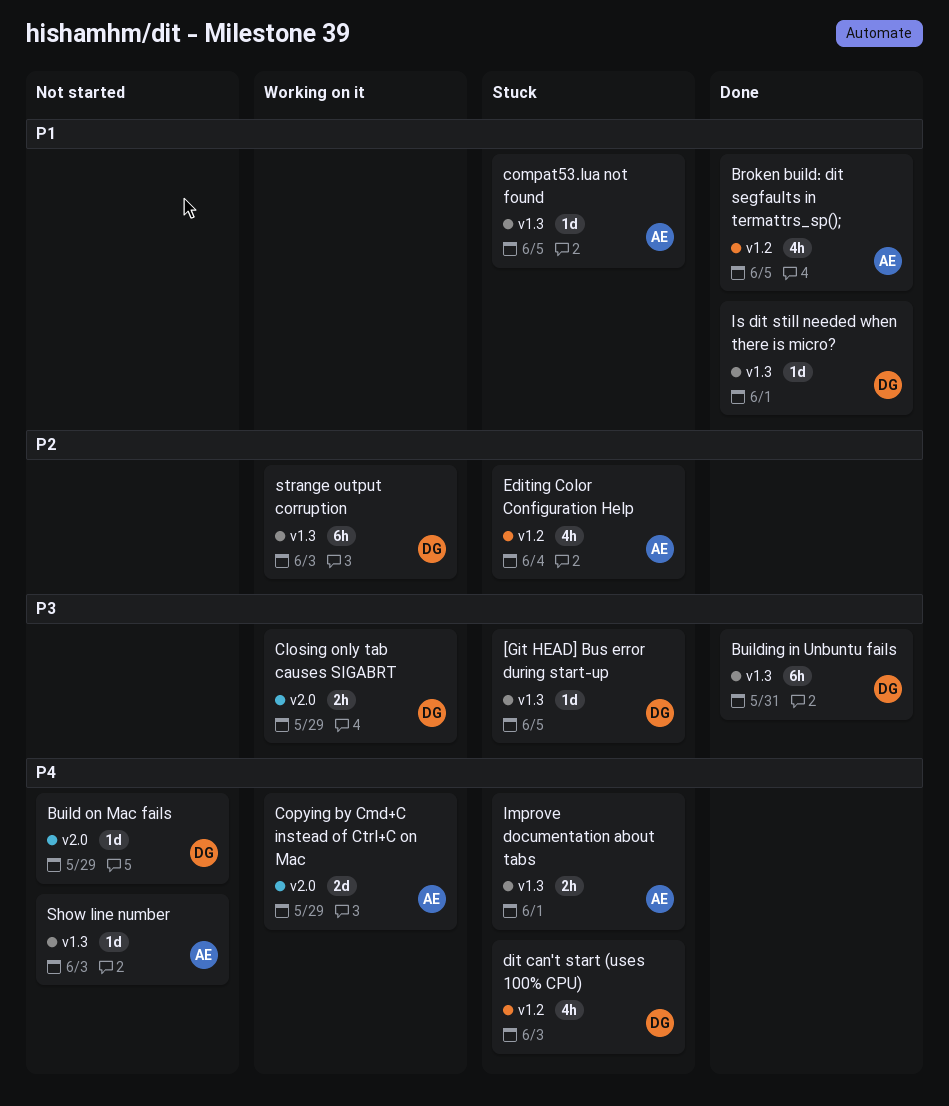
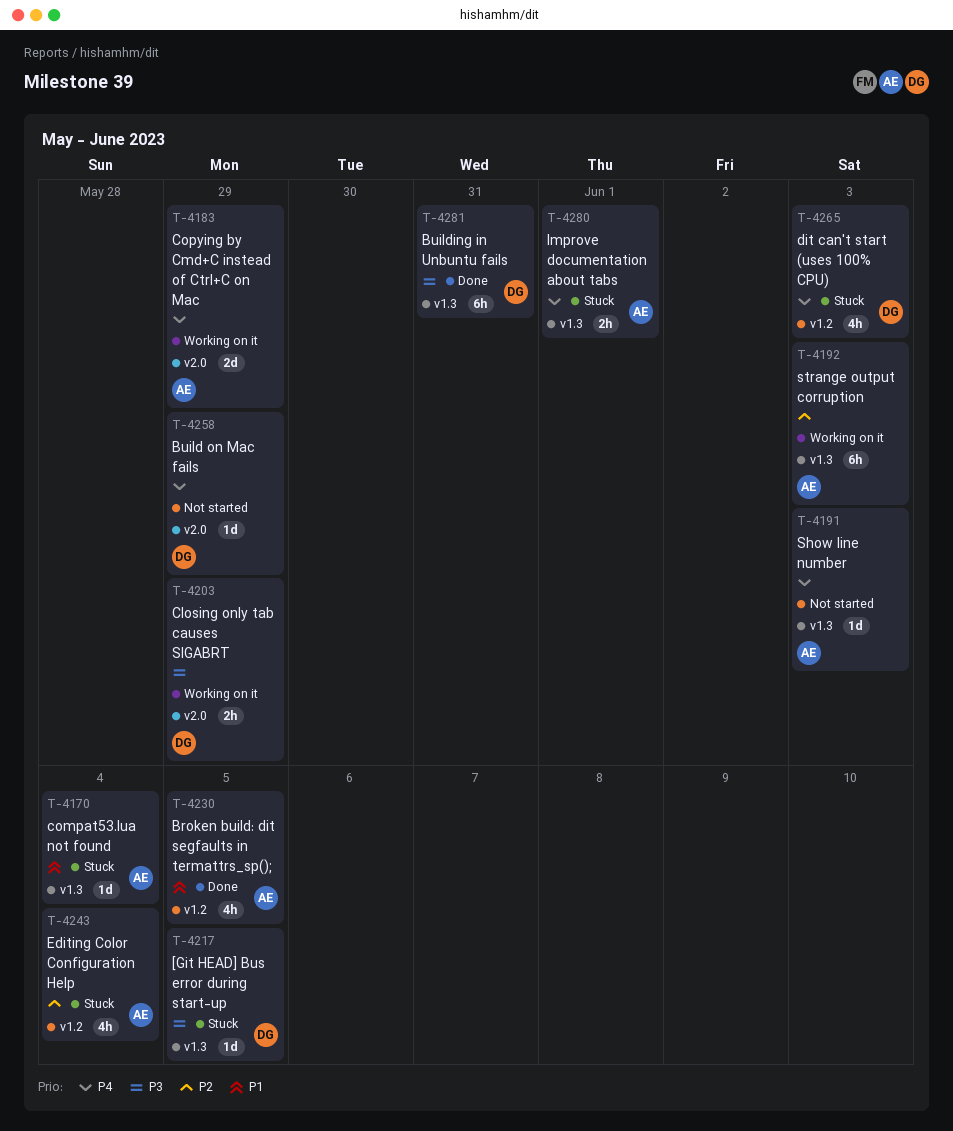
compat53.lua not found, due: Jun 5 -> Jun 4
Is dit still needed when there is micro?: present -> none
strange output corruption, owner: DG -> AE

